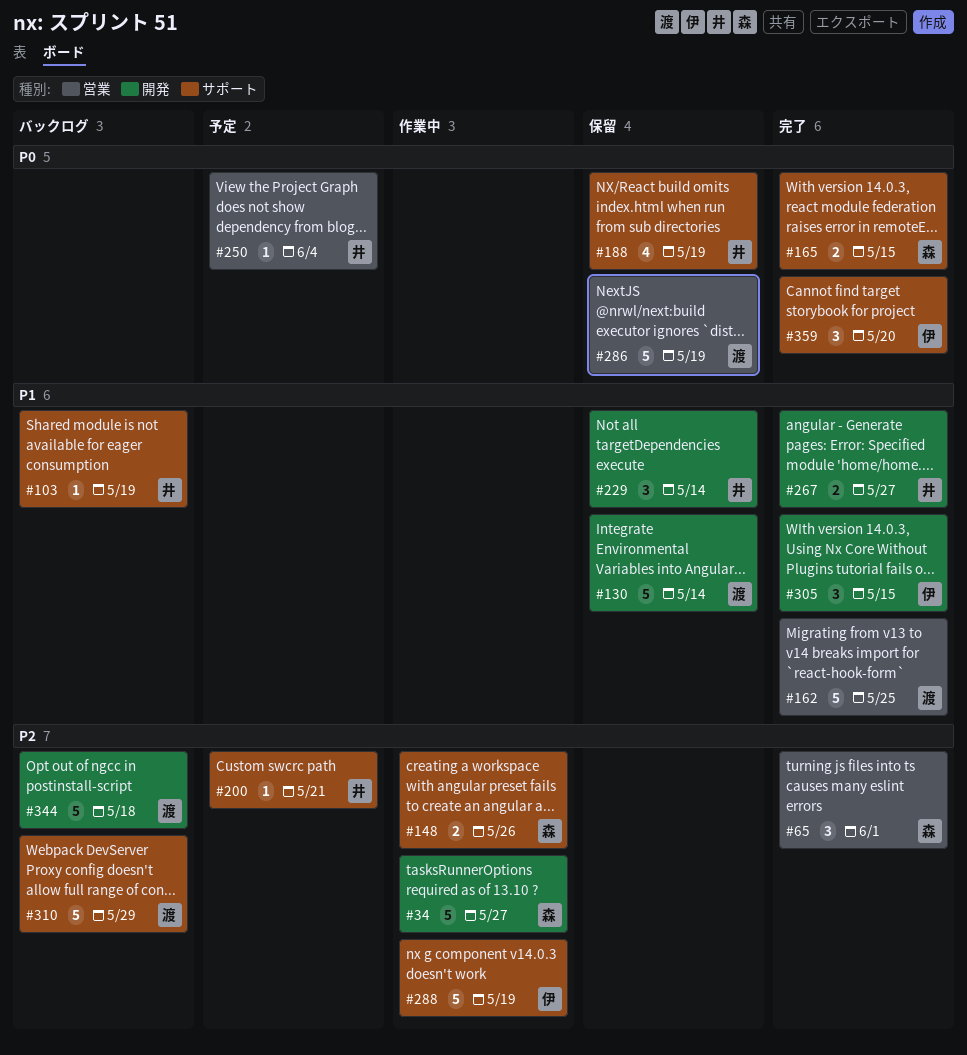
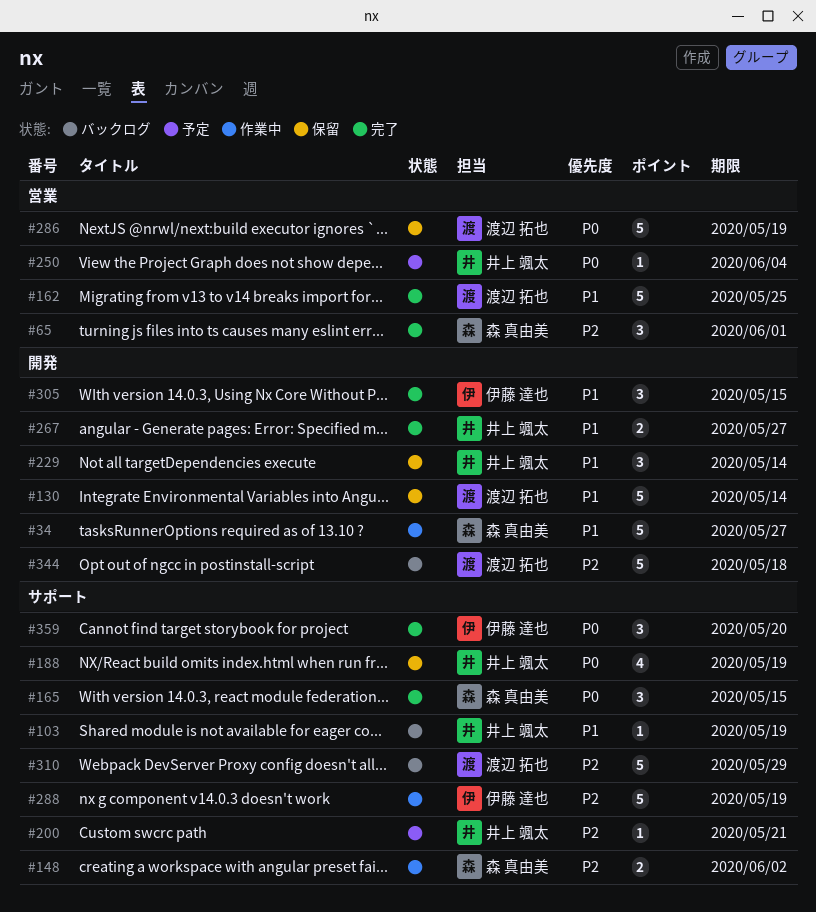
#34, priority: P2 -> P1
#148, due: May 26 -> Jun 2
#165, estimate: 2 -> 3

